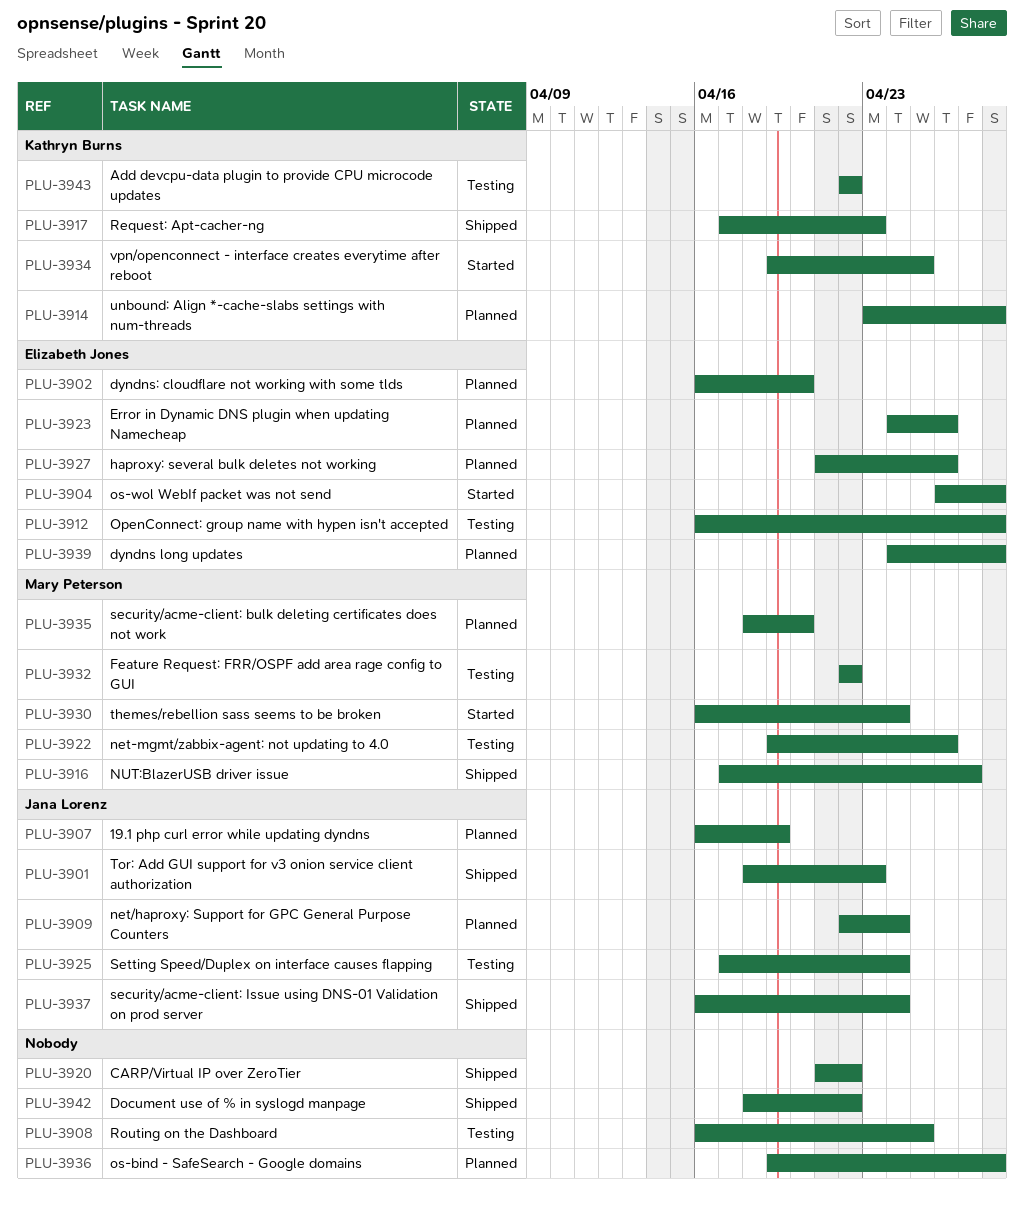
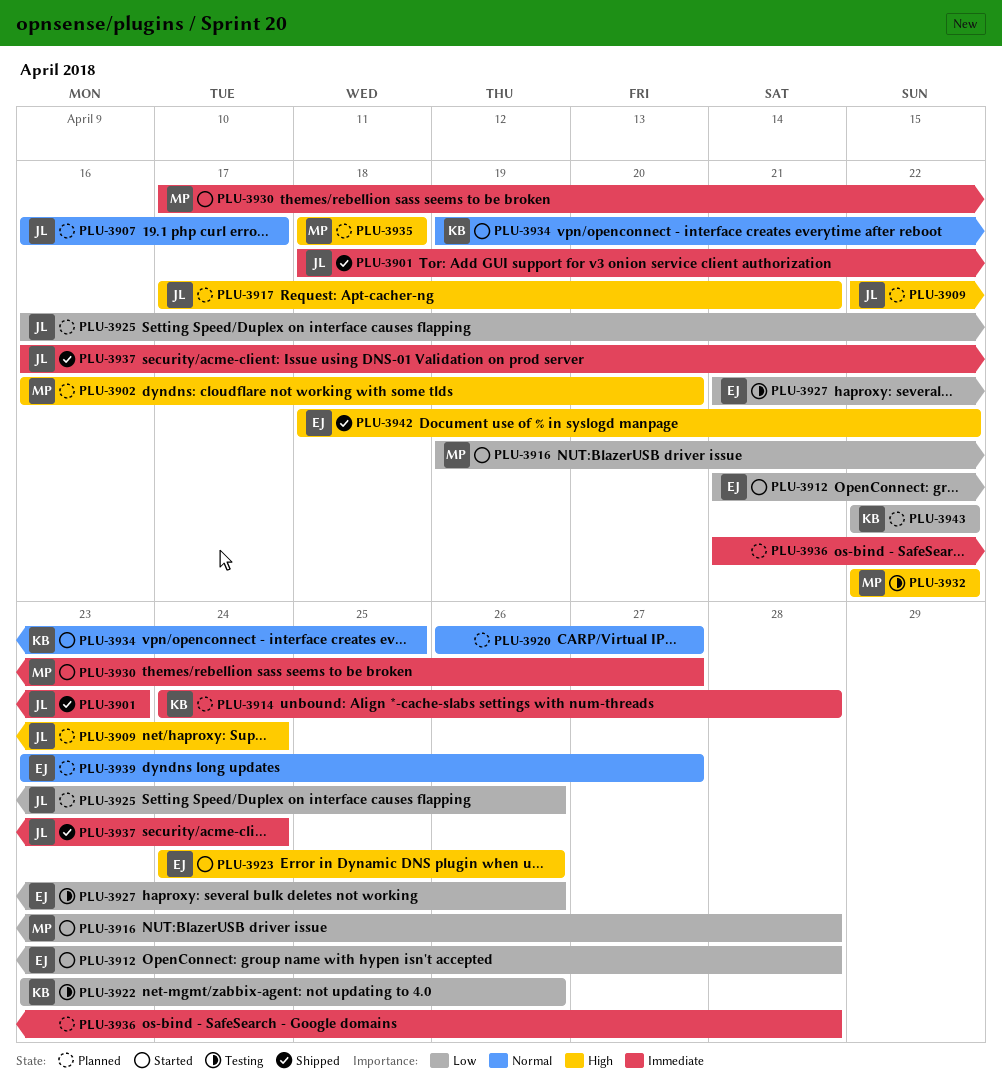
PLU-3902, owner: Elizabeth Jones -> Mary Peterson
PLU-3904: present -> none
PLU-3907, due: Apr 19 -> Apr 17
PLU-3908: present -> none
PLU-3912, status: Testing -> Started
PLU-3912, start: Apr 16 -> Apr 21
PLU-3914, start: Apr 23 -> Apr 24
PLU-3916, status: Shipped -> Started
PLU-3916, start: Apr 17 -> Apr 19
PLU-3916, due: Apr 27 -> Apr 28
PLU-3917, status: Shipped -> Planned
PLU-3917, owner: Kathryn Burns -> Jana Lorenz
PLU-3917, due: Apr 23 -> Apr 21
PLU-3920, status: Shipped -> Planned
PLU-3920, start: Apr 21 -> Apr 26
PLU-3920, due: Apr 22 -> Apr 27
PLU-3922, owner: Mary Peterson -> Kathryn Burns
PLU-3922, start: Apr 19 -> Apr 23
PLU-3923, status: Planned -> Started
PLU-3925, status: Testing -> Planned
PLU-3925, start: Apr 17 -> Apr 16
PLU-3925, due: Apr 24 -> Apr 26
PLU-3927, status: Planned -> Testing
PLU-3930, start: Apr 16 -> Apr 17
PLU-3930, due: Apr 24 -> Apr 27
PLU-3935, due: Apr 20 -> Apr 18
PLU-3936, start: Apr 19 -> Apr 21
PLU-3939, start: Apr 24 -> Apr 23
PLU-3939, due: Apr 28 -> Apr 27
PLU-3942, owner: none -> Elizabeth Jones
PLU-3943, status: Testing -> Planned

